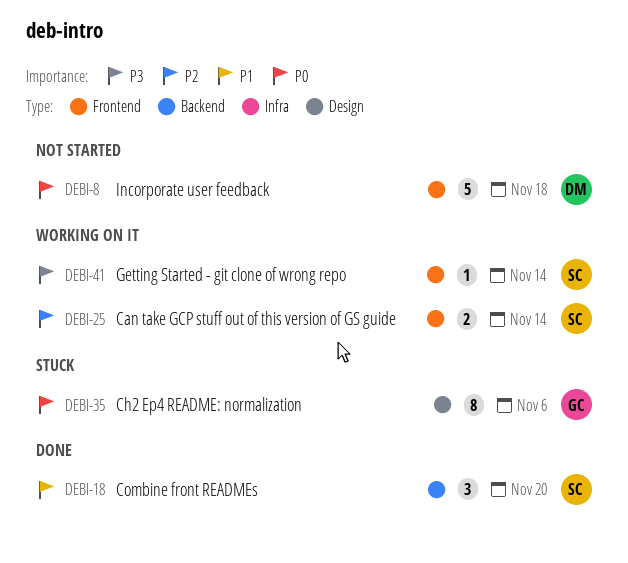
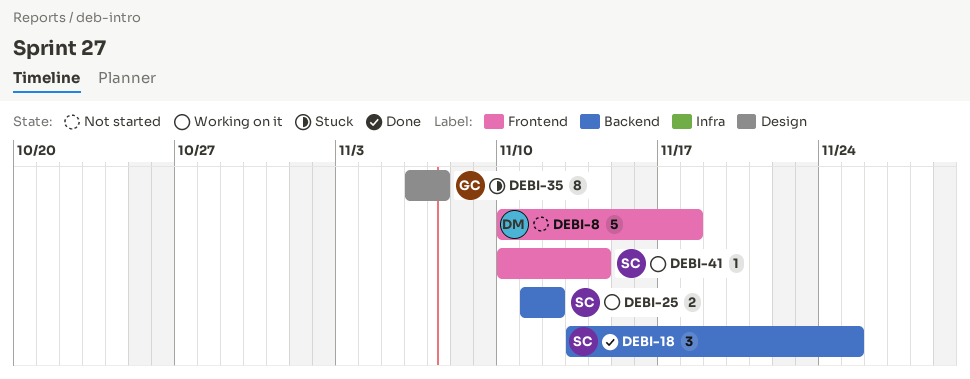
DEBI-18, due: Nov 20 -> Nov 25
DEBI-25, label: Frontend -> Backend
DEBI-25, due: Nov 14 -> Nov 12
DEBI-35, due: Nov 6 -> Nov 7

